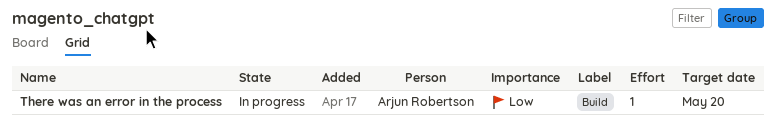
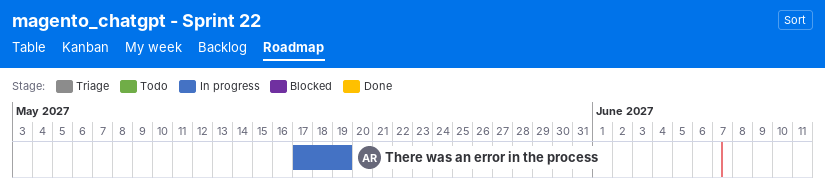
There was an error in the process, due: May 20 -> May 19

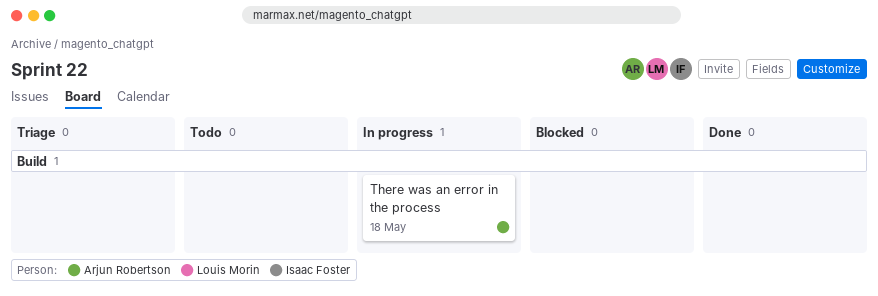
There was an error in the process, due: May 19 -> May 18

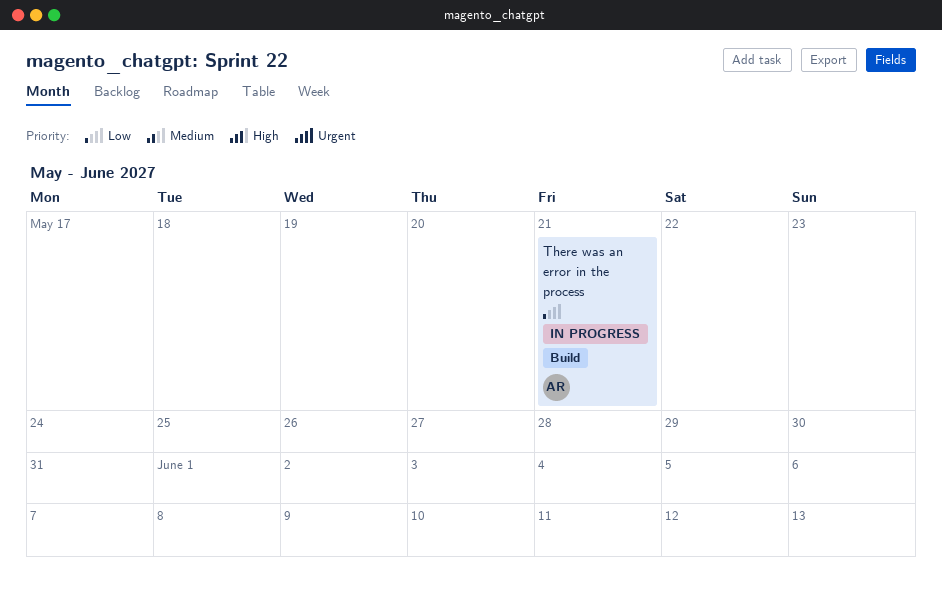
There was an error in the process, due: May 18 -> May 21

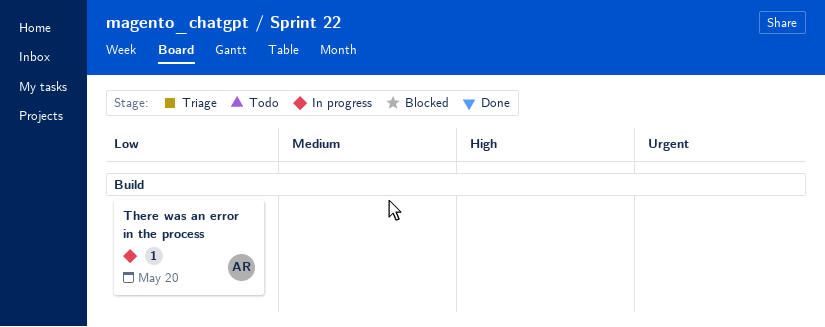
There was an error in the process, due: May 21 -> May 20

